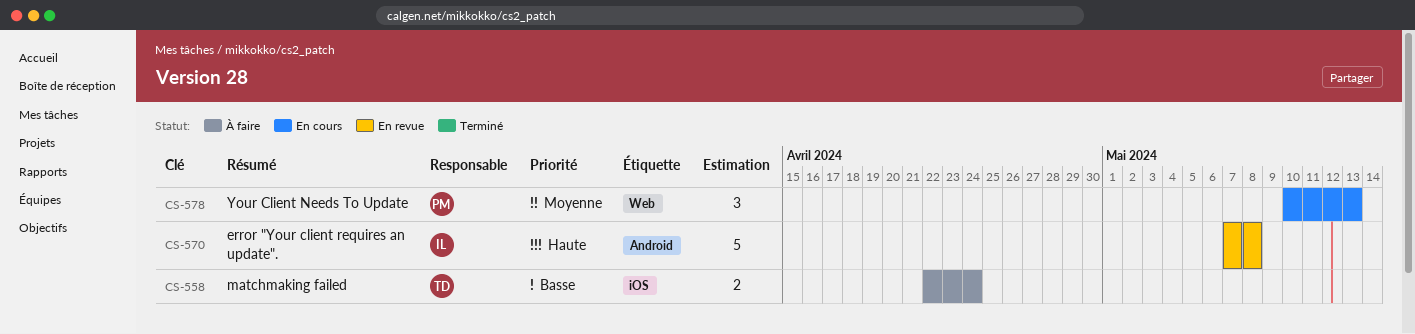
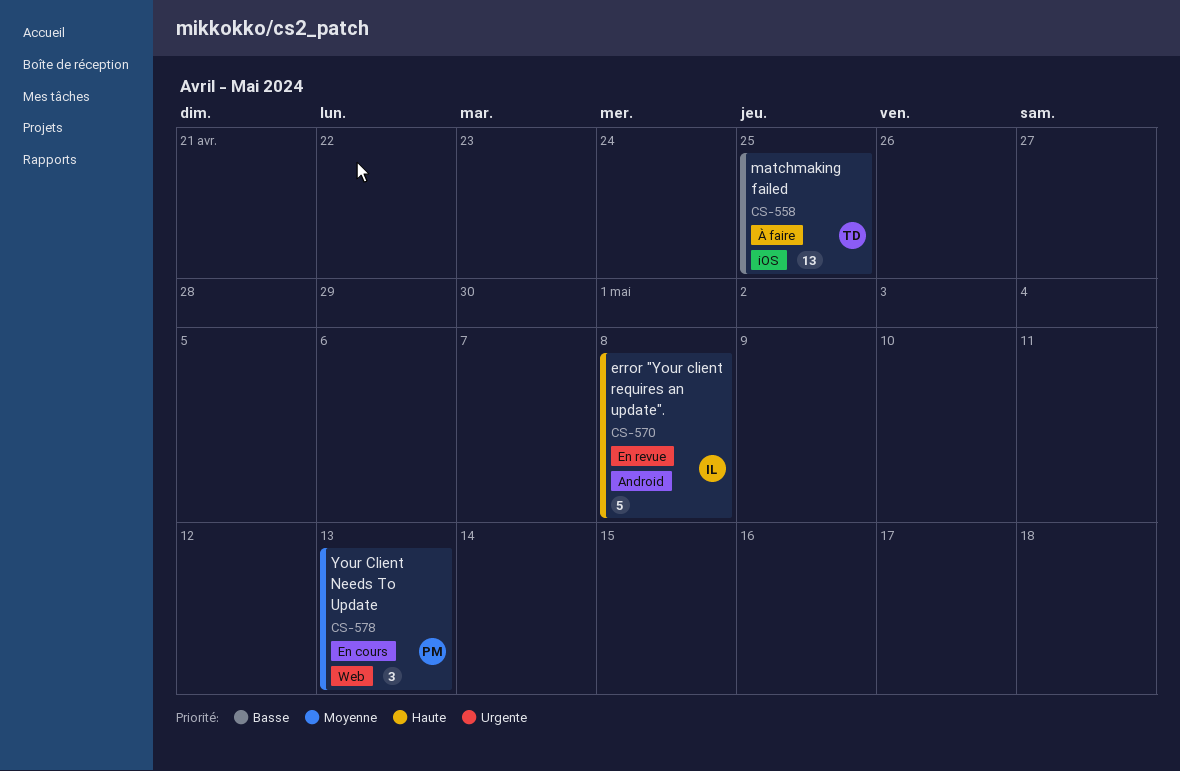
CS-558, estimate: 2 -> 13
CS-558, due: Apr 24 -> Apr 25

